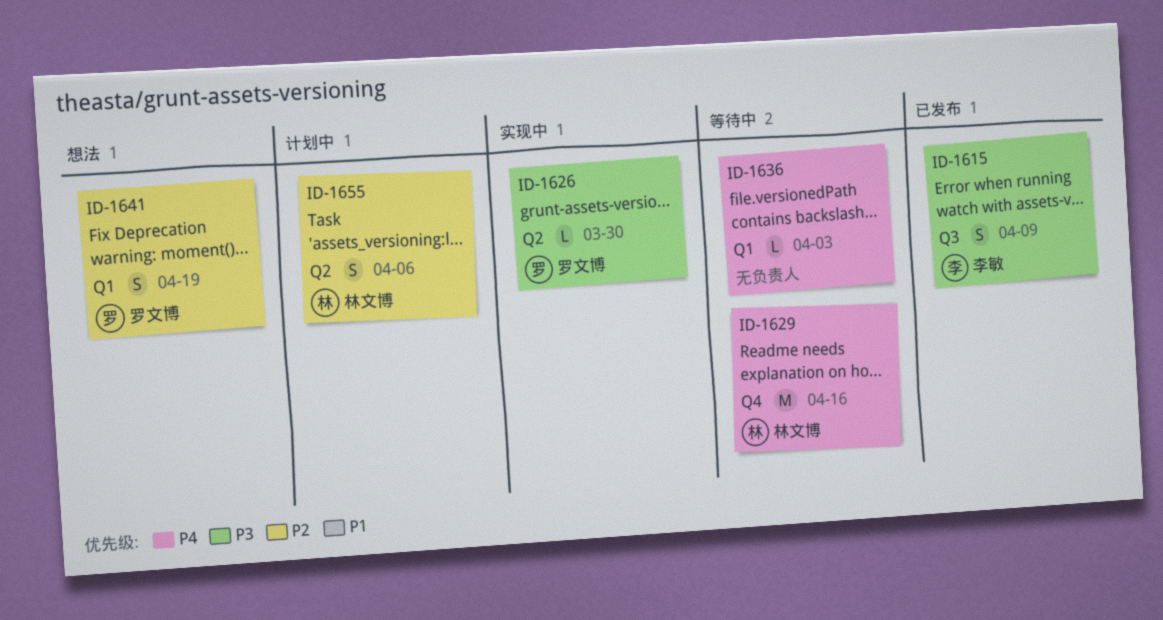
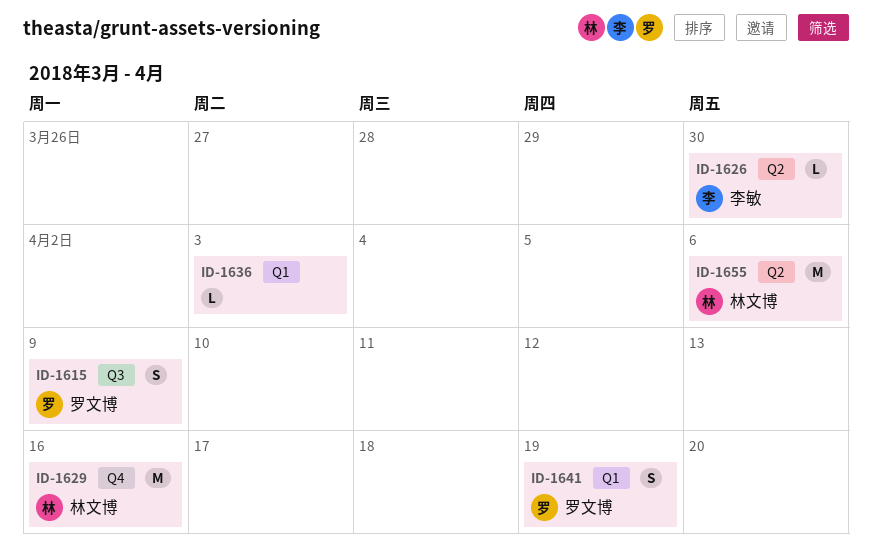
ID-1615, owner: 李敏 -> 罗文博
ID-1626, owner: 罗文博 -> 李敏
ID-1655, estimate: S -> M

